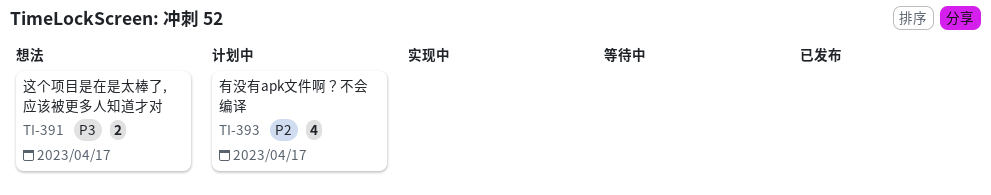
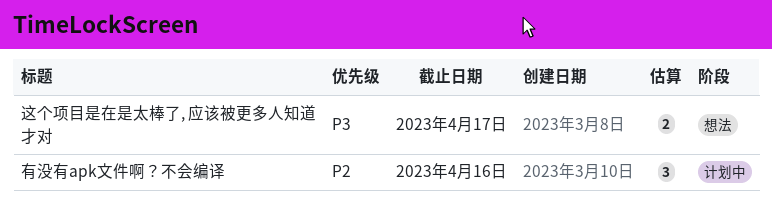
有没有apk文件啊？不会编译, estimate: 4 -> 3
有没有apk文件啊？不会编译, due: Apr 17 -> Apr 16

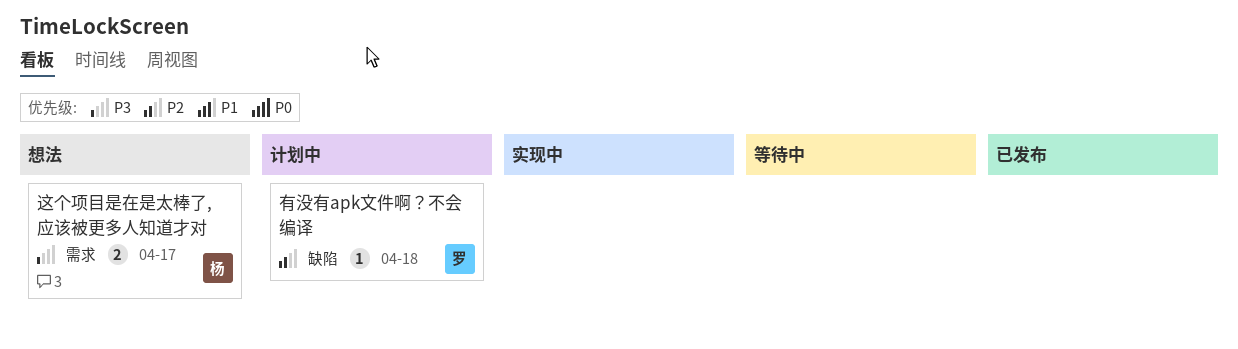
有没有apk文件啊？不会编译, estimate: 3 -> 1
有没有apk文件啊？不会编译, due: Apr 16 -> Apr 18

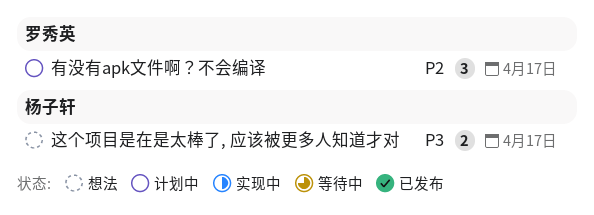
有没有apk文件啊？不会编译, estimate: 1 -> 3
有没有apk文件啊？不会编译, due: Apr 18 -> Apr 17

